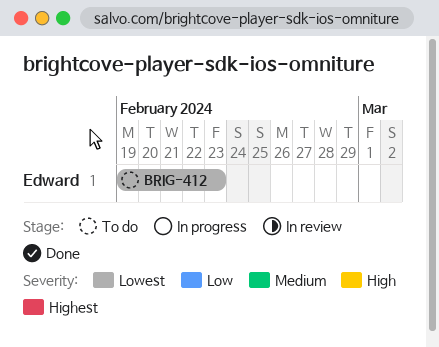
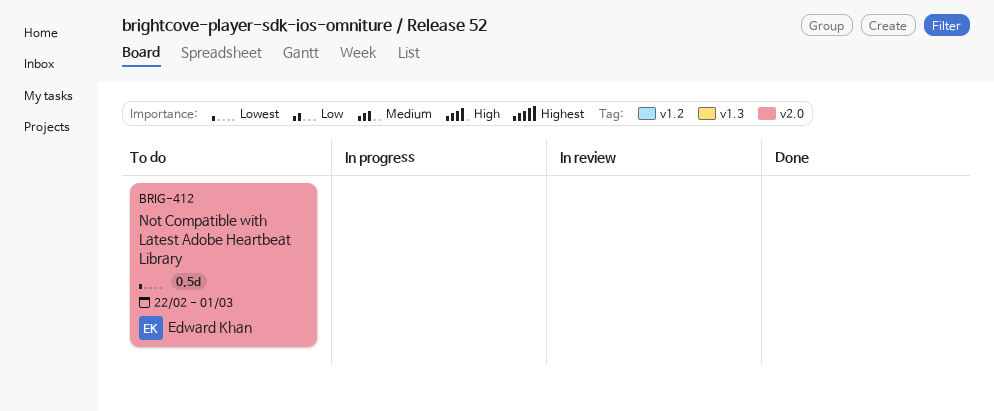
BRIG-412, start: Feb 19 -> Feb 22
BRIG-412, due: Feb 23 -> Mar 1

